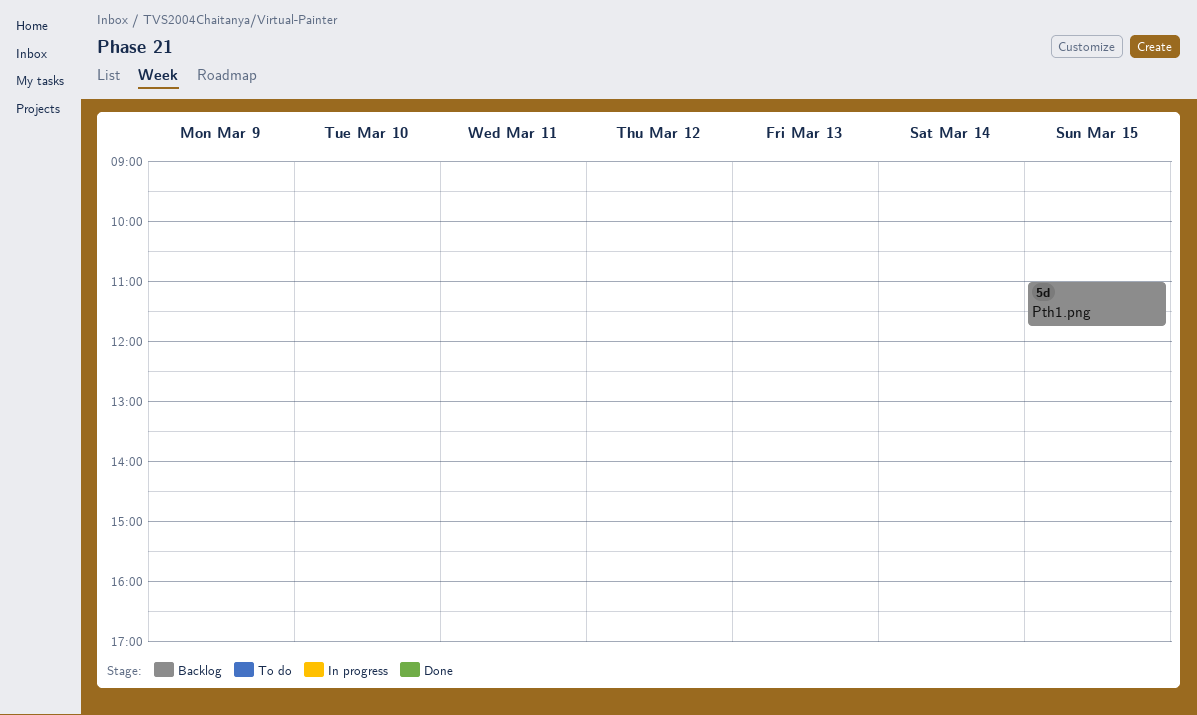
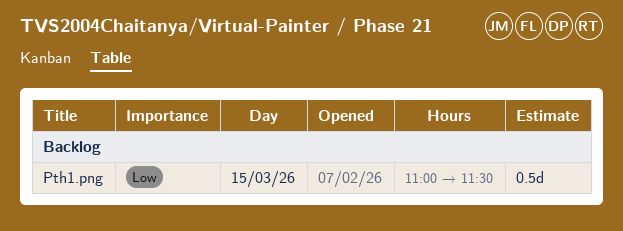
Pth1.png, estimate: 5d -> 0.5d
Pth1.png, ends: 11:45 -> 11:30

